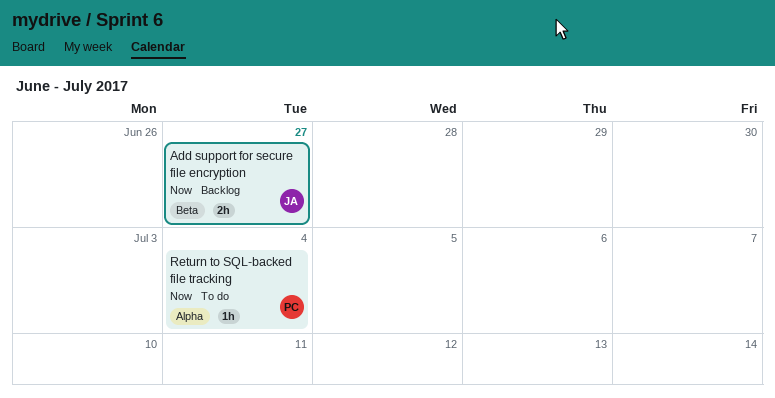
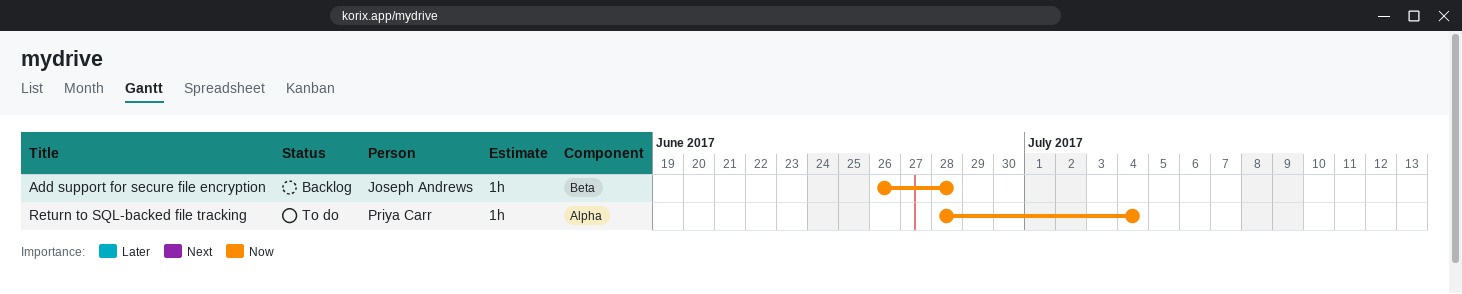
Add support for secure file encryption, estimate: 2h -> 1h
Add support for secure file encryption, due: Jun 27 -> Jun 28

